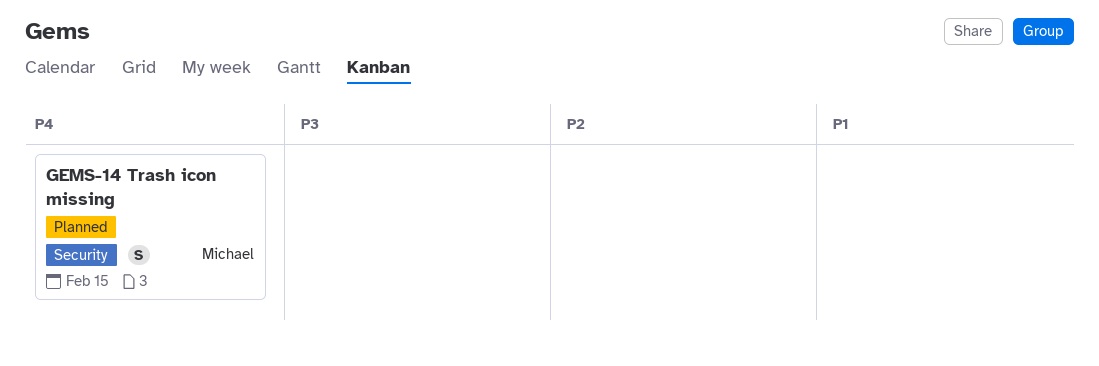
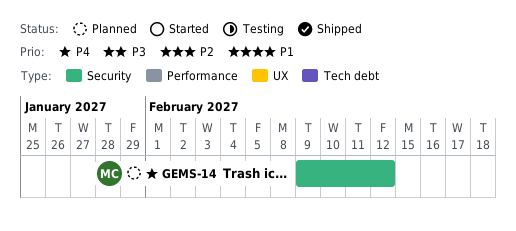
GEMS-14, due: Feb 15 -> Feb 12

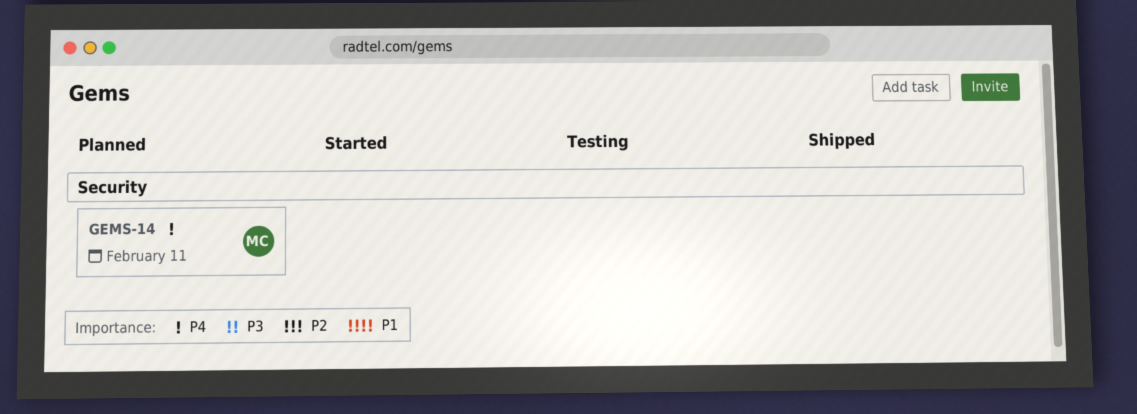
GEMS-14, due: Feb 12 -> Feb 11

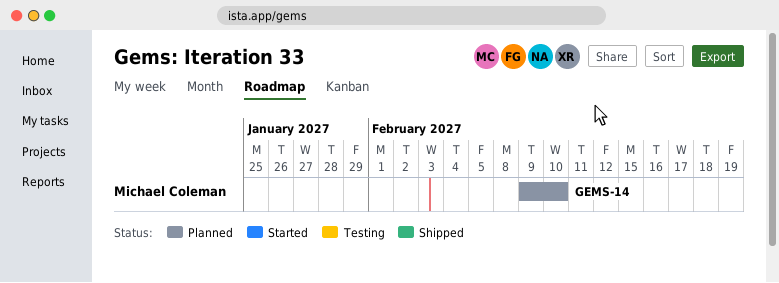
GEMS-14, due: Feb 11 -> Feb 10

